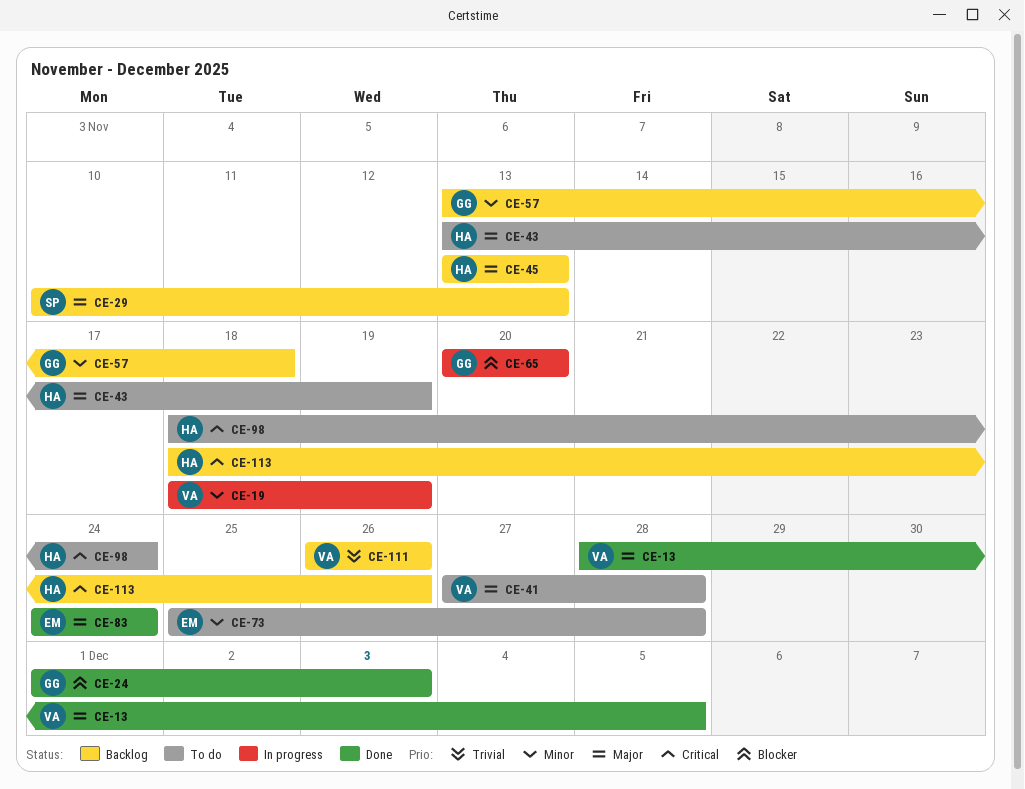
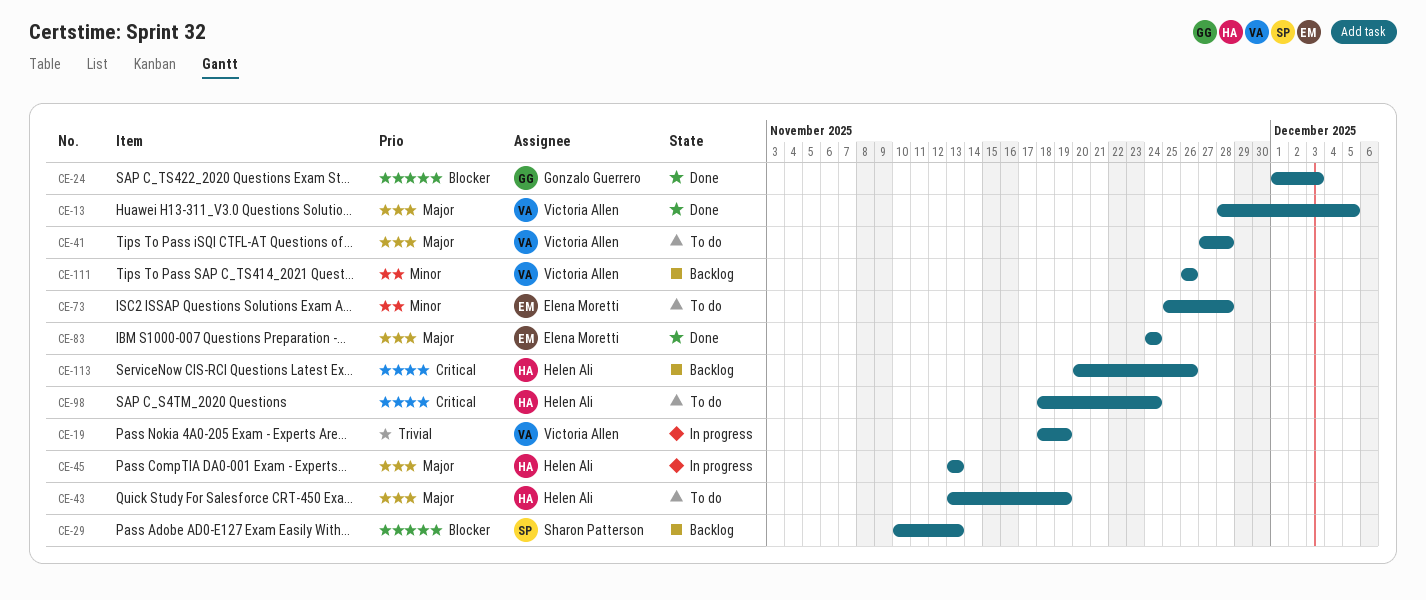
CE-19, priority: Minor -> Trivial
CE-29, priority: Major -> Blocker
CE-45, status: Backlog -> In progress
CE-57: present -> none
CE-65: present -> none
CE-111, priority: Trivial -> Minor
CE-113, start: Nov 18 -> Nov 20

